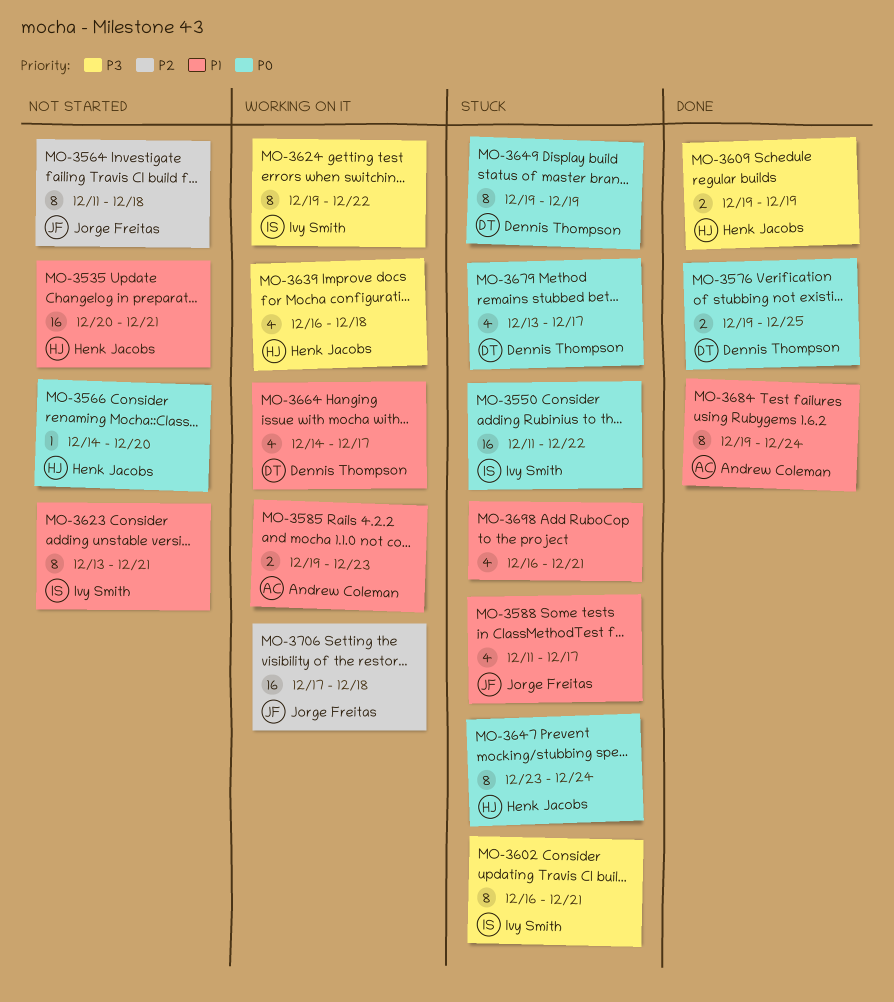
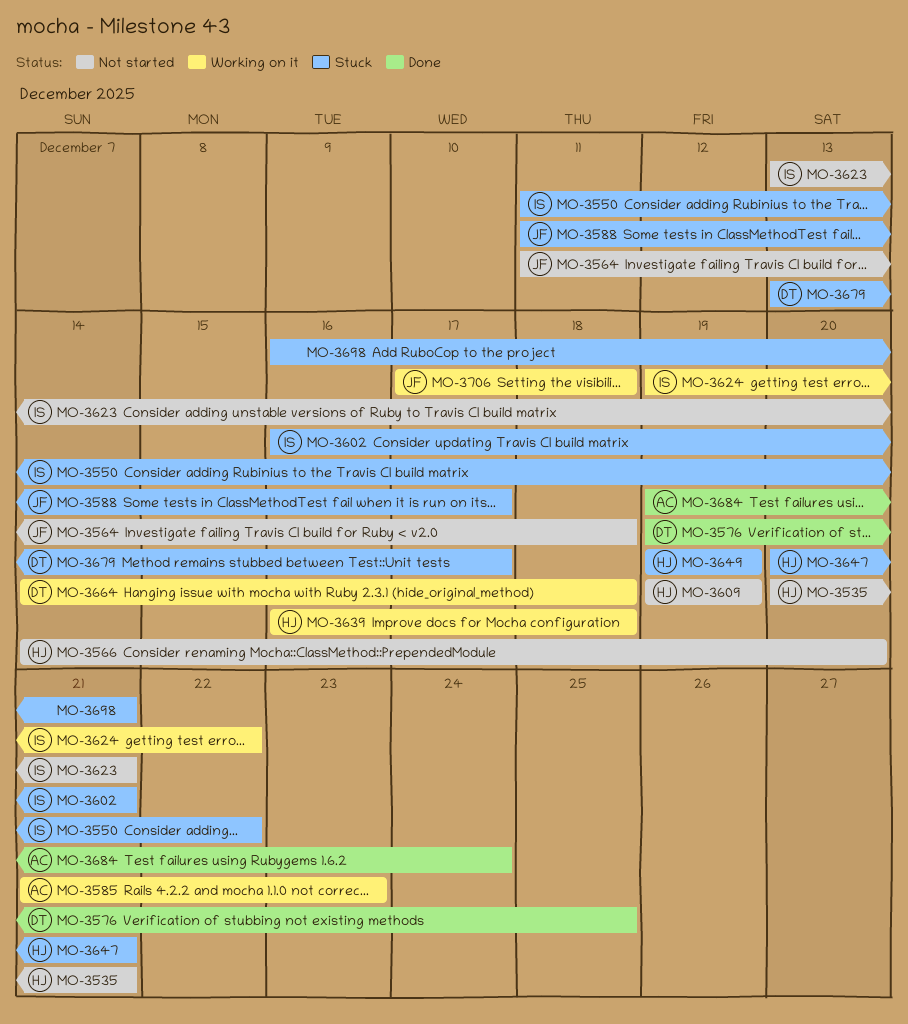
MO-3585, start: Dec 19 -> Dec 21
MO-3609, status: Done -> Not started
MO-3647, start: Dec 23 -> Dec 20
MO-3647, due: Dec 24 -> Dec 21
MO-3649, owner: Dennis Thompson -> Henk Jacobs
MO-3664, due: Dec 17 -> Dec 18

